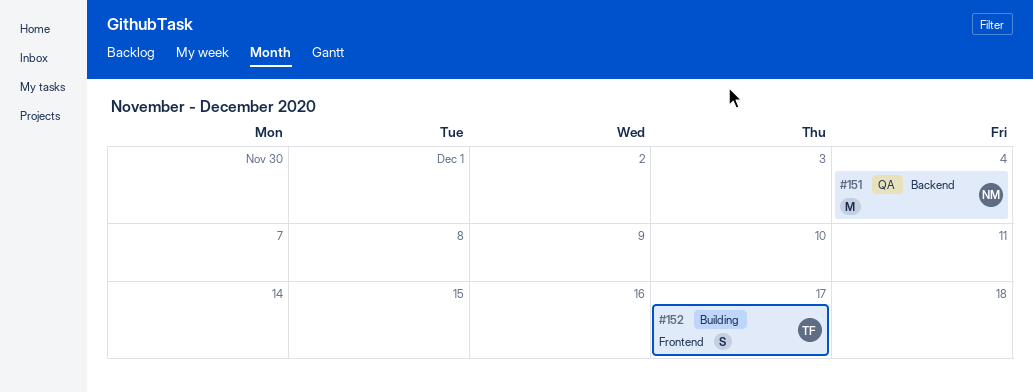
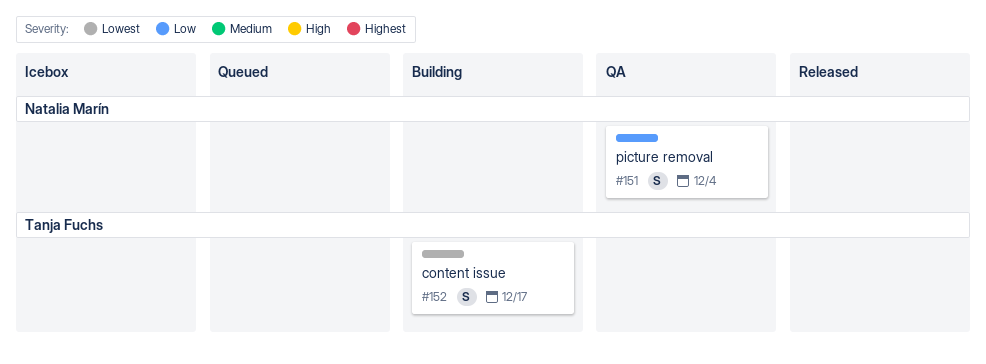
#151, estimate: M -> S

